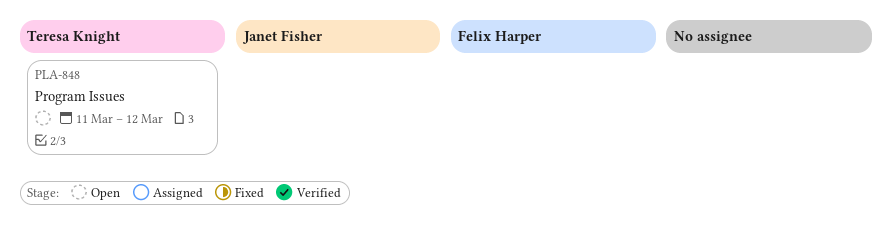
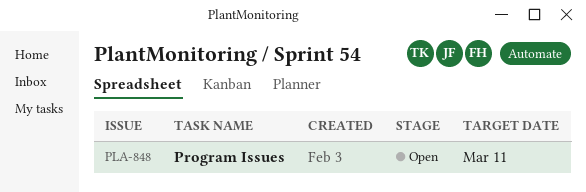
PLA-848, due: Mar 12 -> Mar 11

